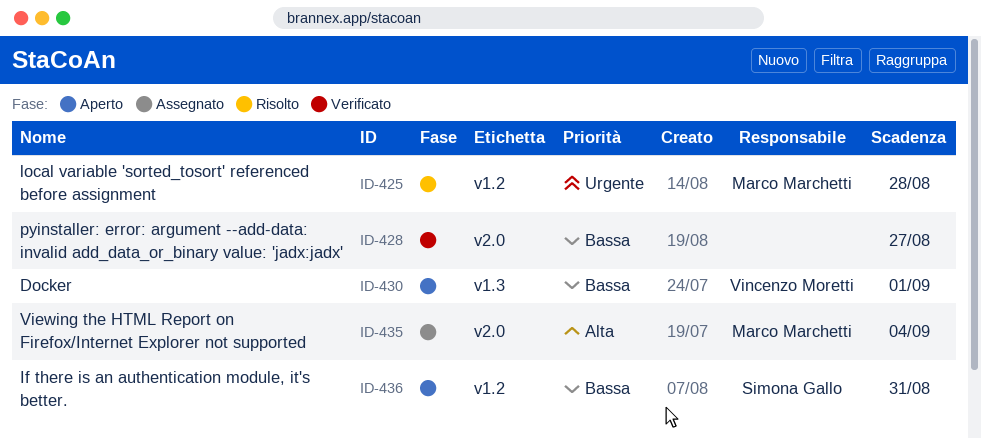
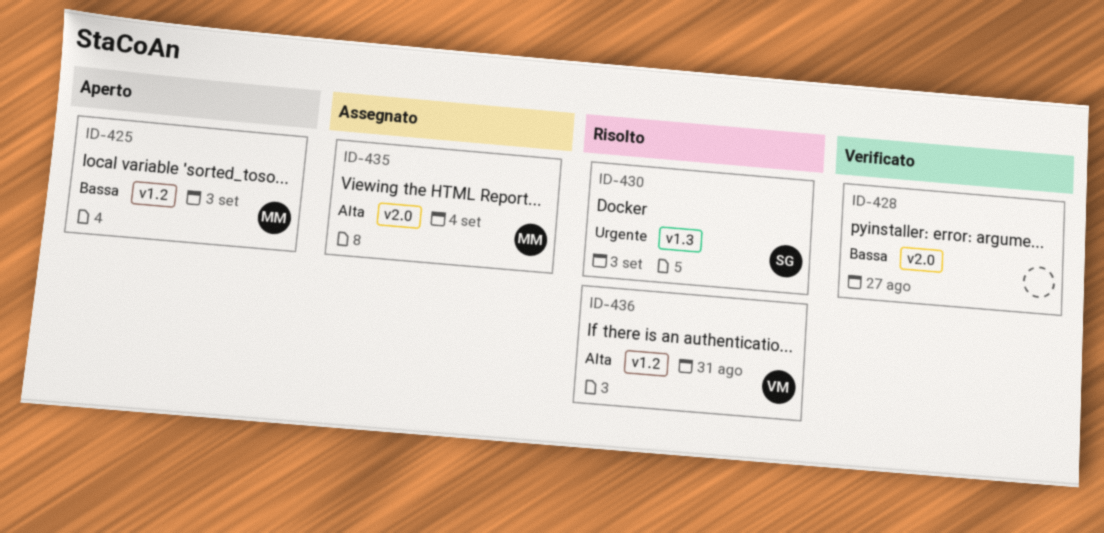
ID-425, status: Risolto -> Aperto
ID-425, priority: Urgente -> Bassa
ID-425, due: Aug 28 -> Sep 3
ID-430, status: Aperto -> Risolto
ID-430, owner: Vincenzo Moretti -> Simona Gallo
ID-430, priority: Bassa -> Urgente
ID-430, due: Sep 1 -> Sep 3
ID-436, status: Aperto -> Risolto
ID-436, owner: Simona Gallo -> Vincenzo Moretti
ID-436, priority: Bassa -> Alta

